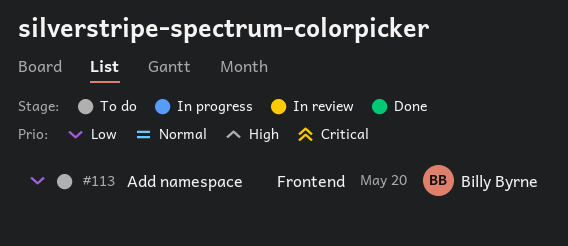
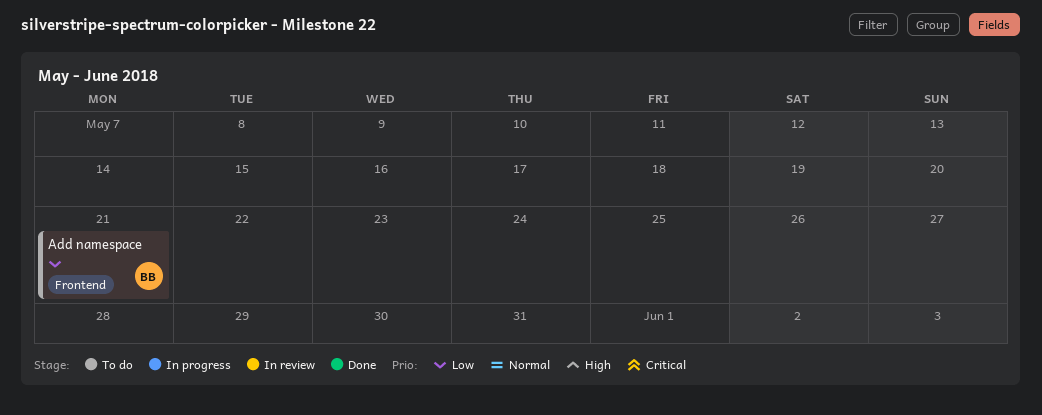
Add namespace, due: May 20 -> May 21

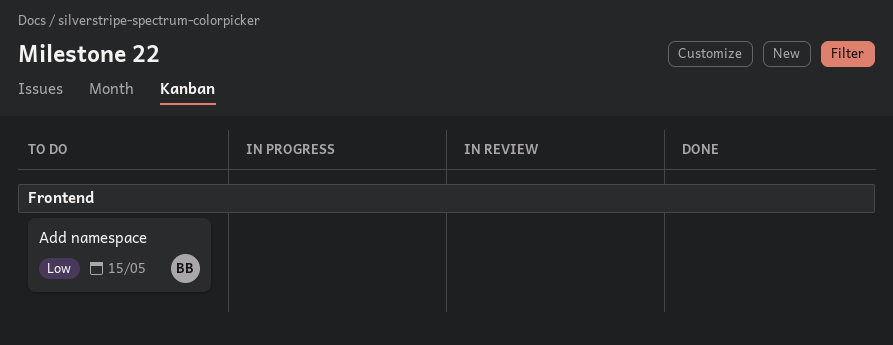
Add namespace, due: May 21 -> May 15

